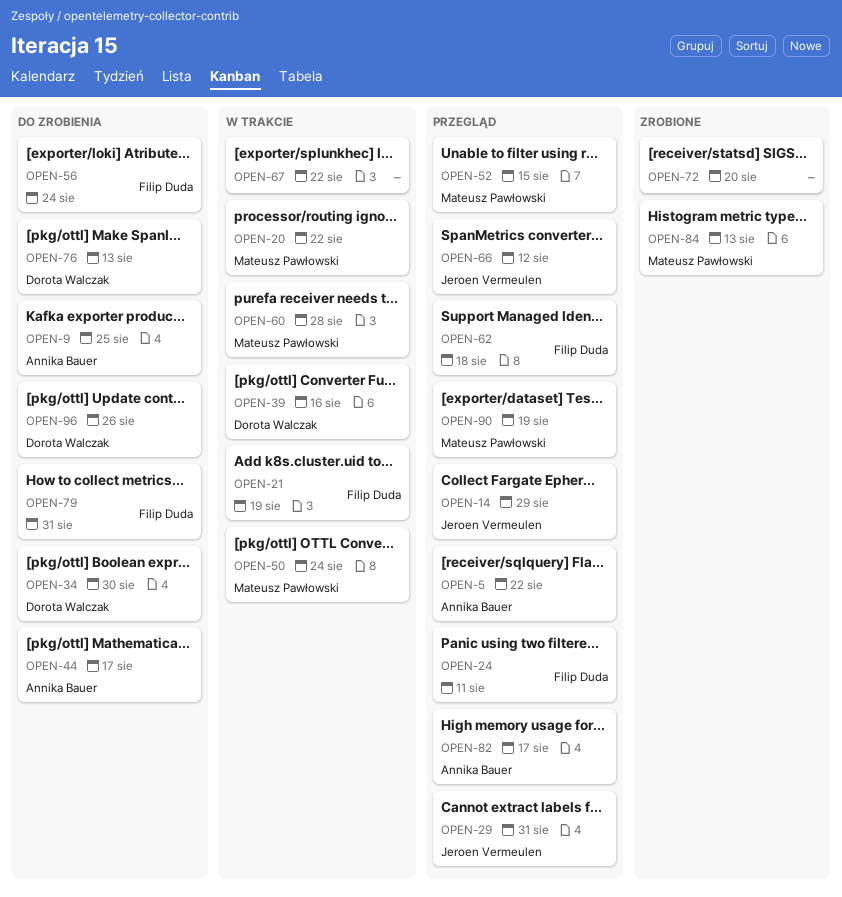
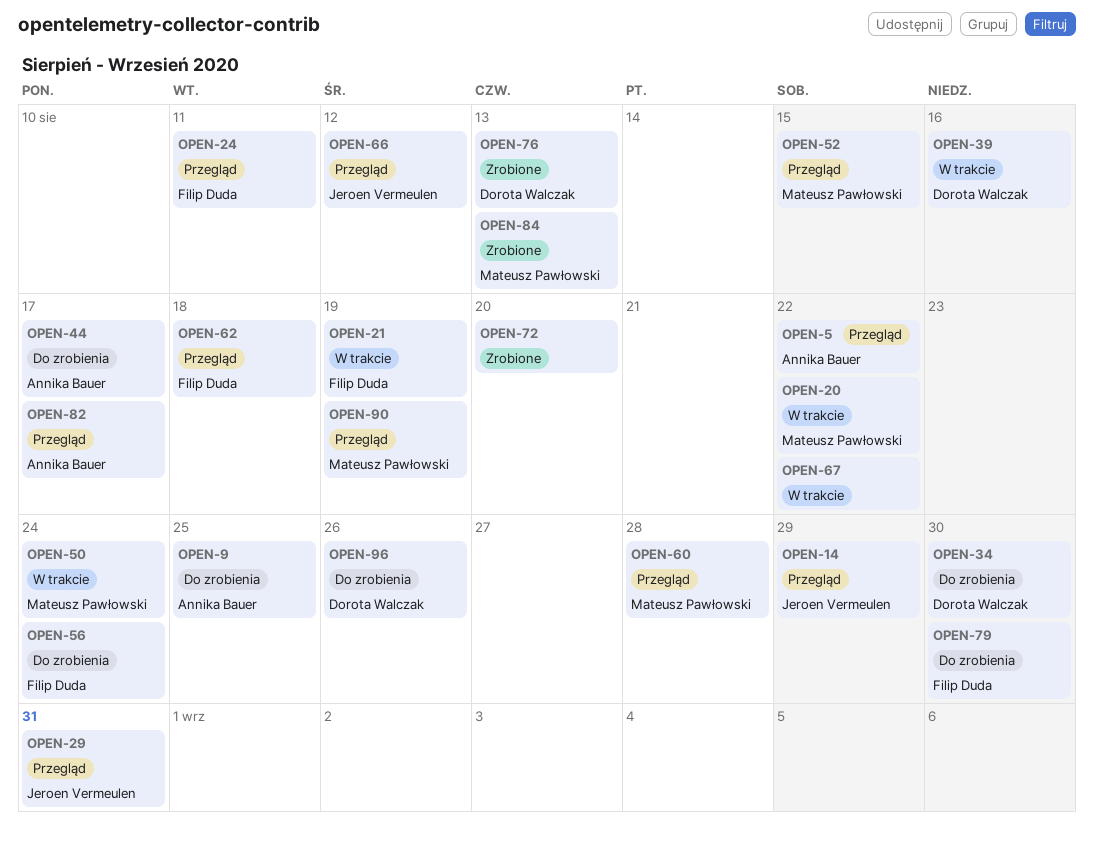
OPEN-60, status: W trakcie -> Przegląd
OPEN-76, status: Do zrobienia -> Zrobione
OPEN-79, due: Aug 31 -> Aug 30

